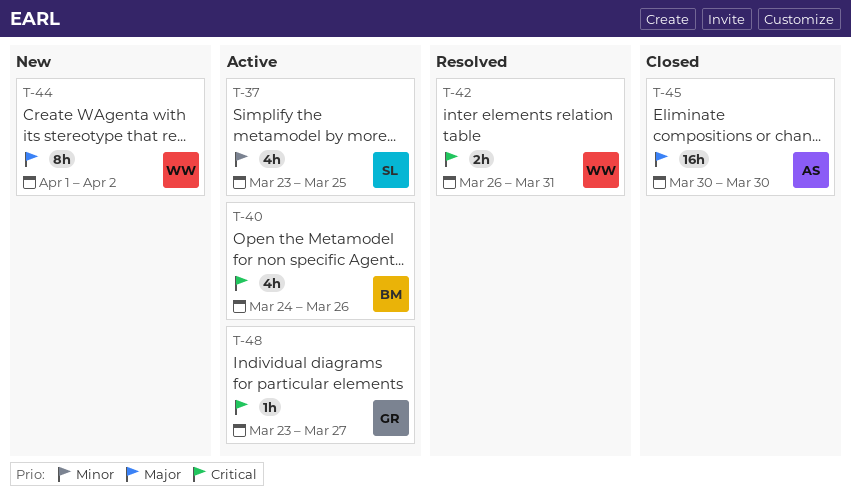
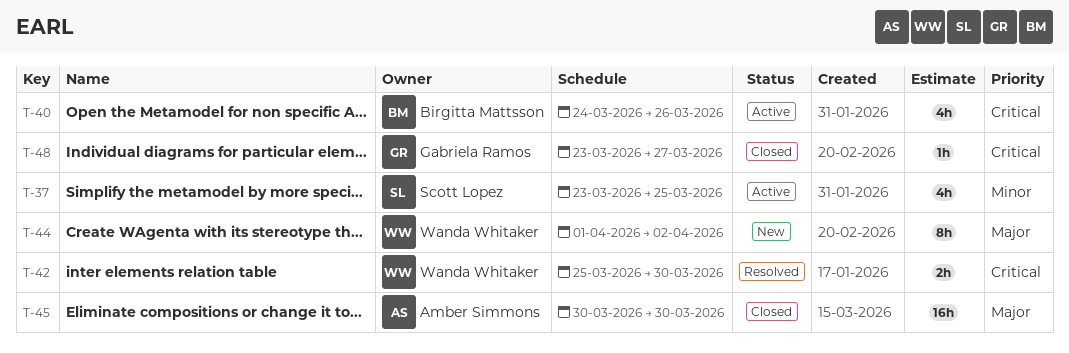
T-42, start: Mar 26 -> Mar 25
T-42, due: Mar 31 -> Mar 30
T-48, status: Active -> Closed

